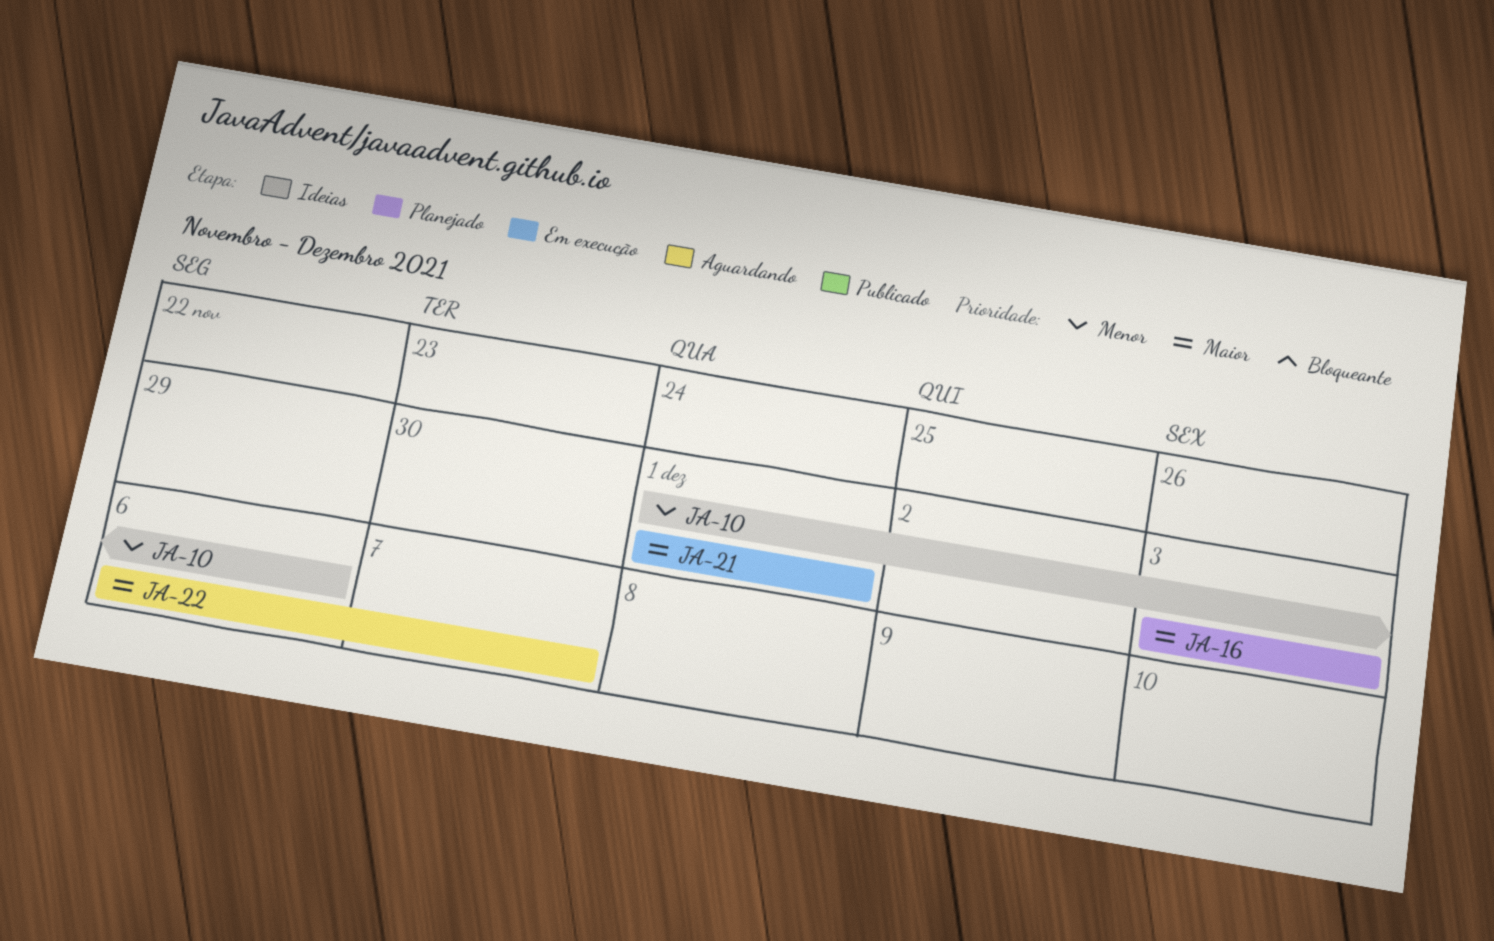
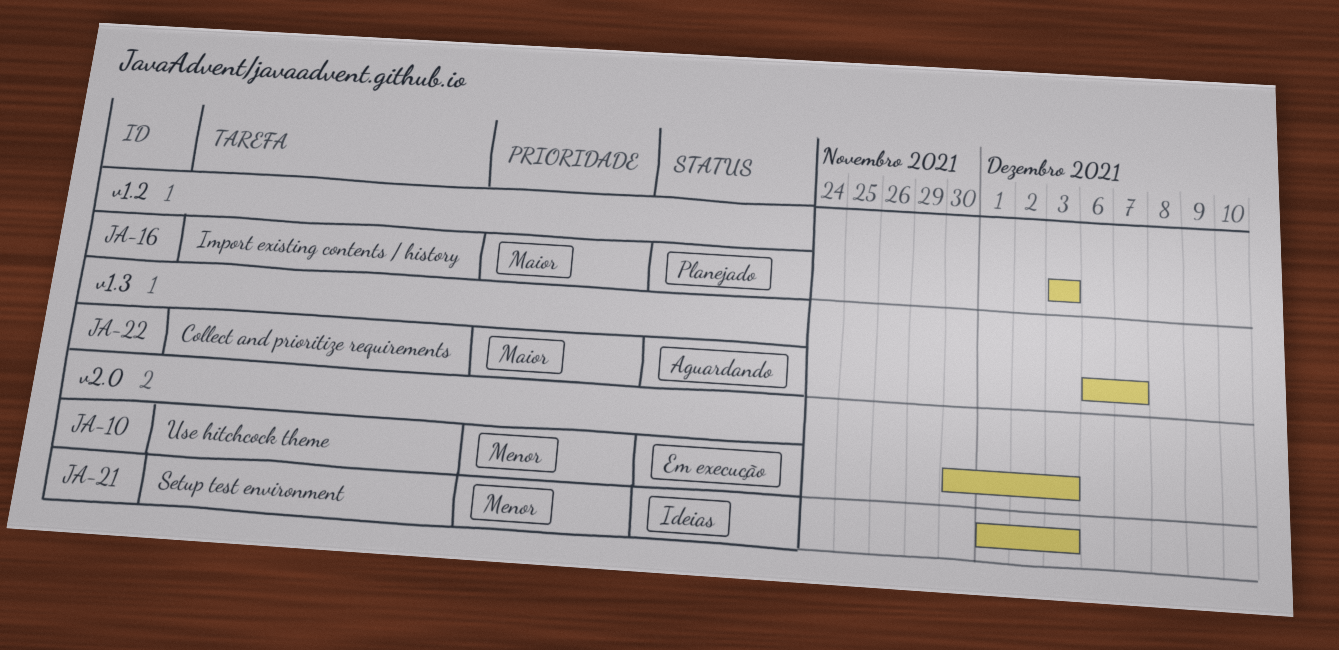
JA-10, status: Ideias -> Em execução
JA-10, start: Dec 1 -> Nov 30
JA-10, due: Dec 6 -> Dec 3
JA-21, status: Em execução -> Ideias
JA-21, priority: Maior -> Menor
JA-21, due: Dec 1 -> Dec 3

